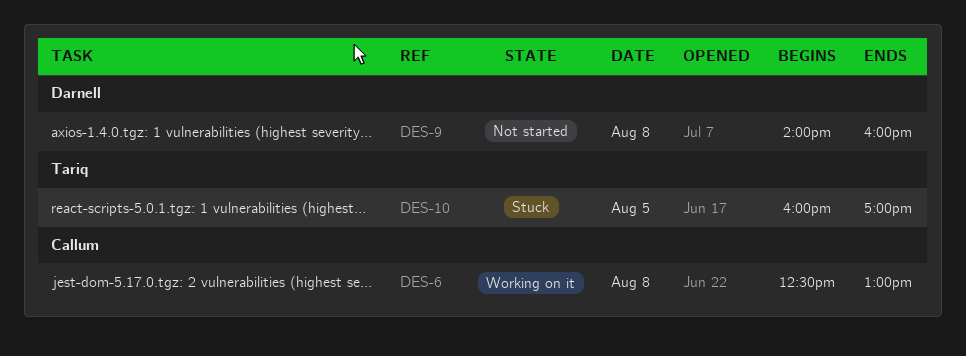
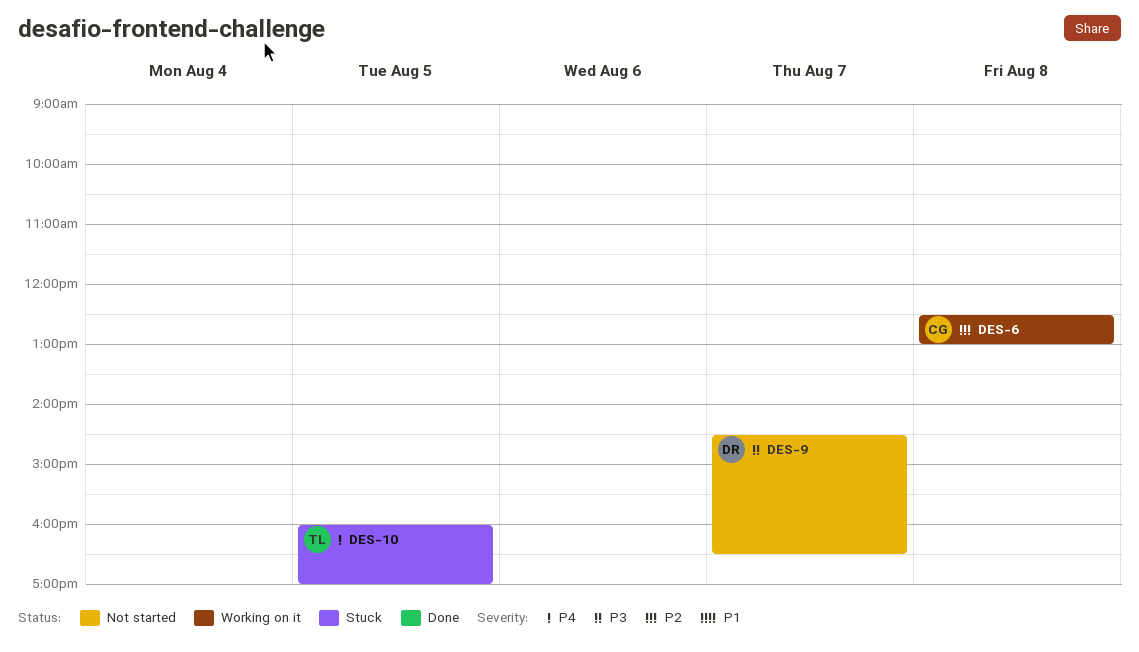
DES-9, day: Aug 8 -> Aug 7
DES-9, begins: 14:00 -> 14:30
DES-9, ends: 16:00 -> 16:30

